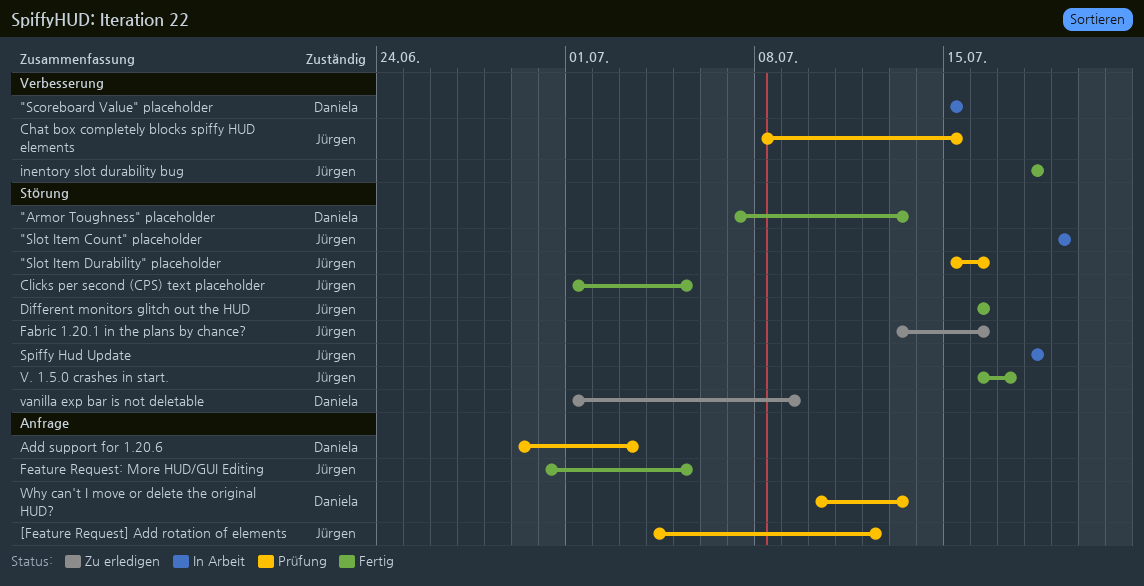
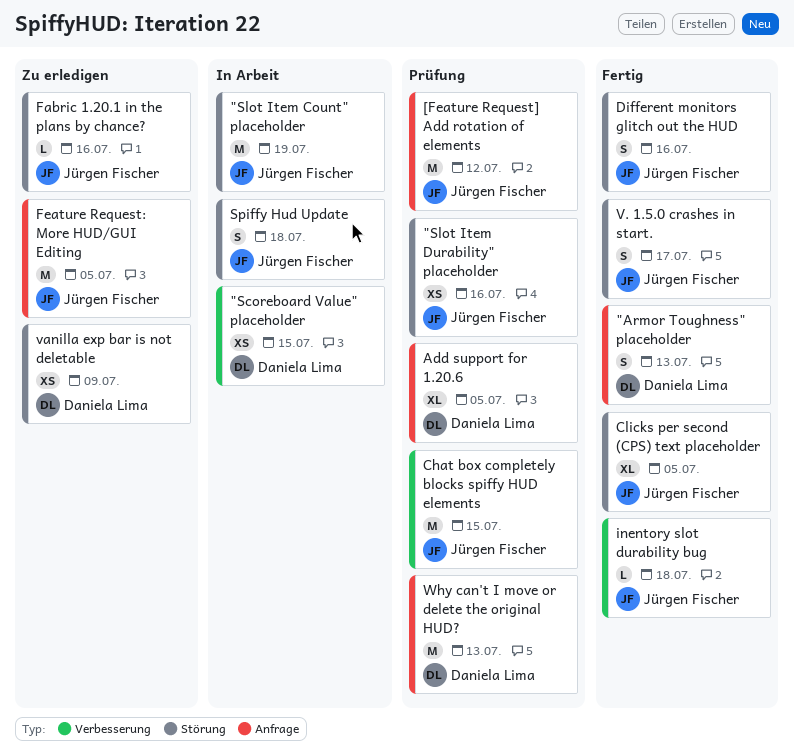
"Armor Toughness" placeholder, label: Störung -> Anfrage
Add support for 1.20.6, due: Jul 3 -> Jul 5
Feature Request: More HUD/GUI Editing, status: Fertig -> Zu erledigen

